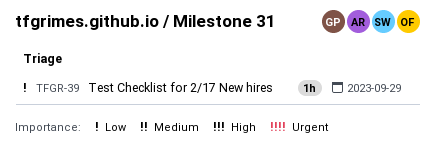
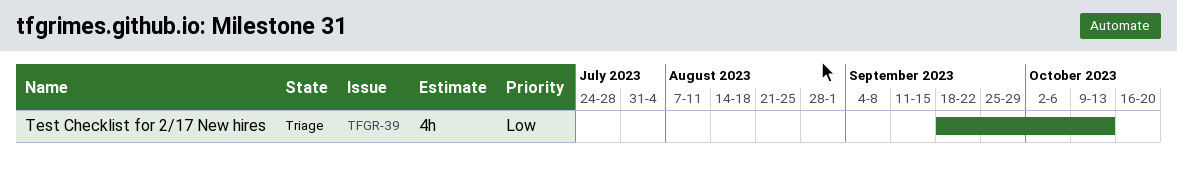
TFGR-39, estimate: 1h -> 4h
TFGR-39, due: Sep 29 -> Oct 13

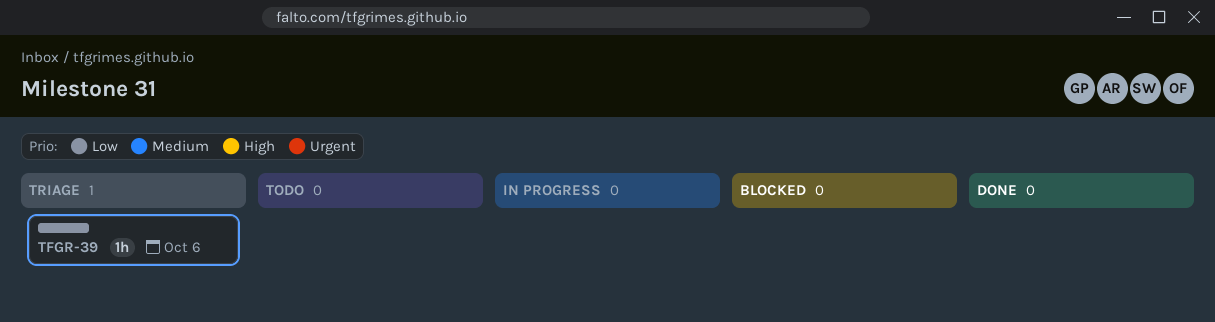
TFGR-39, estimate: 4h -> 1h
TFGR-39, due: Oct 13 -> Oct 6

